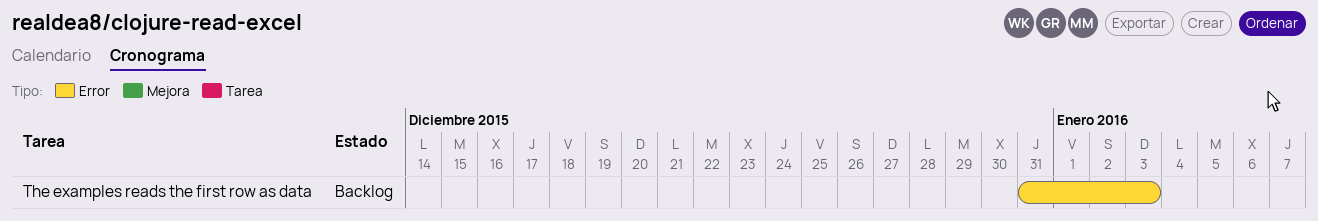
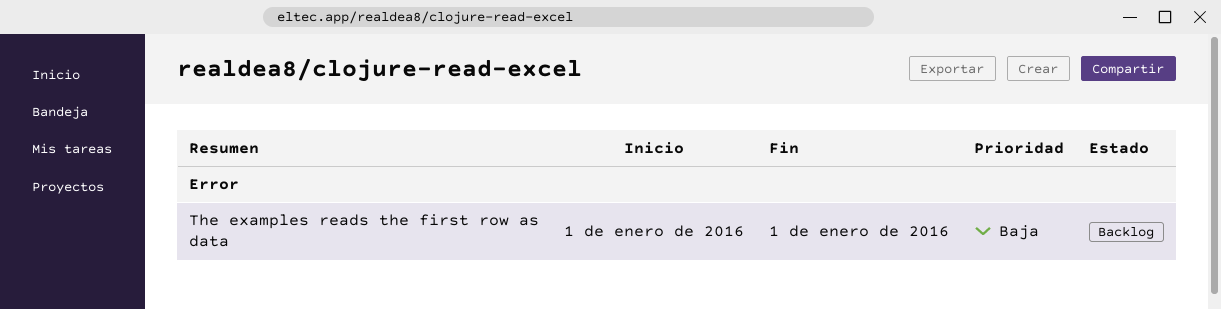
The examples reads the first row as data, start: Dec 31 -> Jan 1
The examples reads the first row as data, due: Jan 3 -> Jan 1

